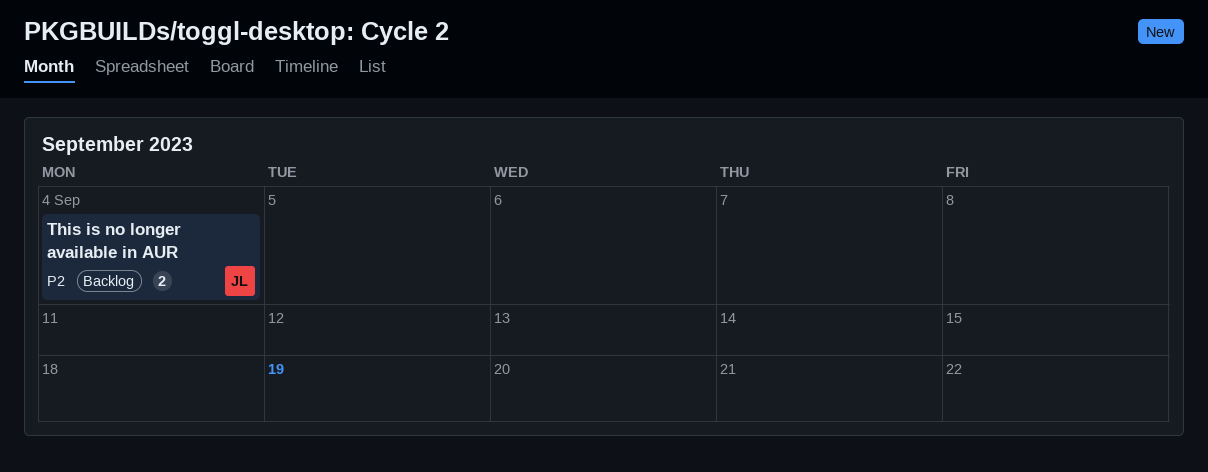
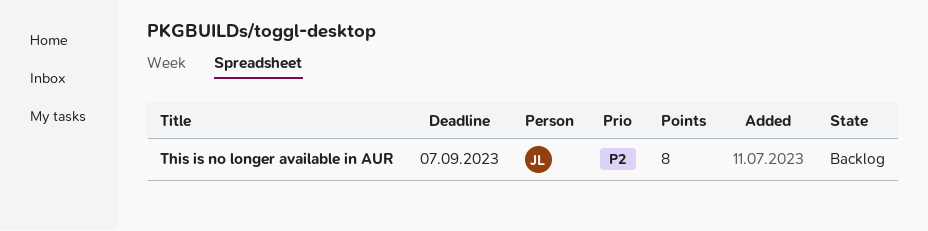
This is no longer available in AUR, estimate: 2 -> 8
This is no longer available in AUR, due: Sep 4 -> Sep 7

